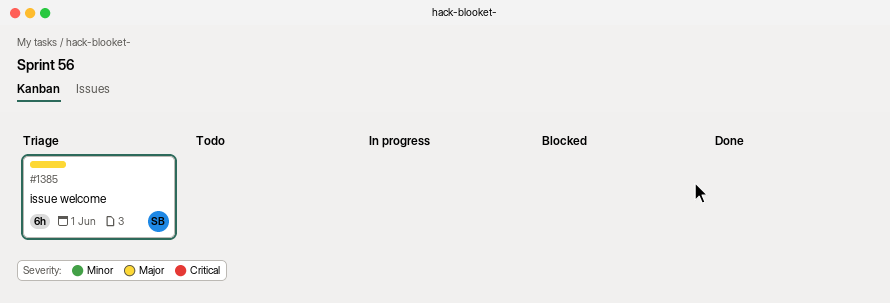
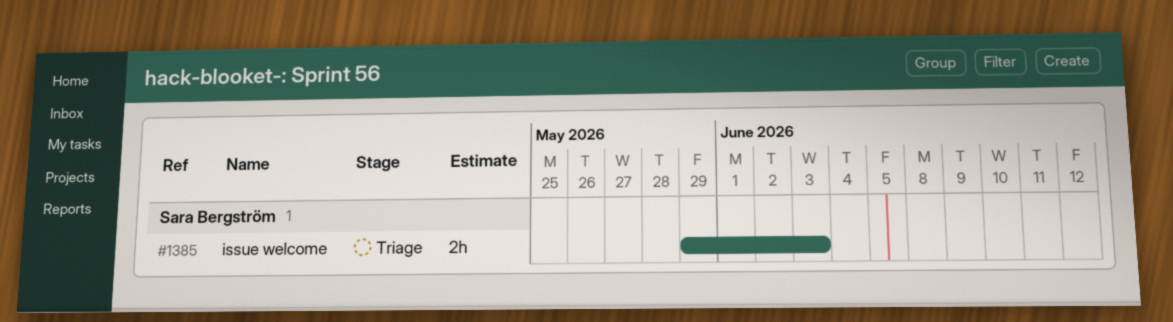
#1385, estimate: 6h -> 2h
#1385, due: Jun 1 -> Jun 3

